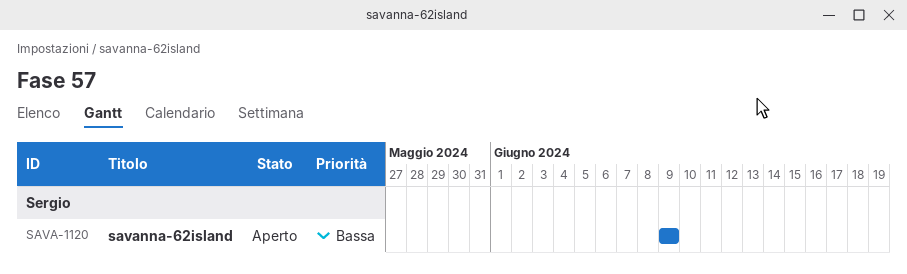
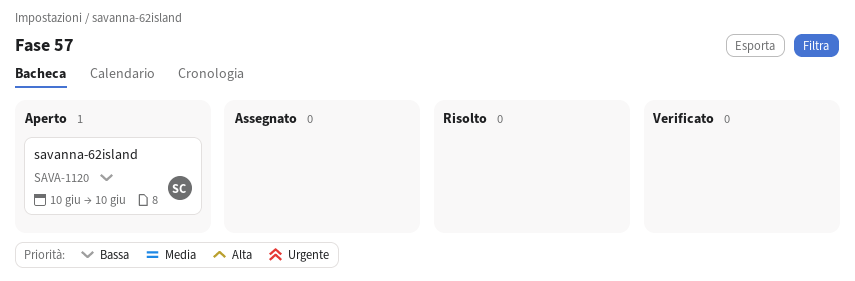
SAVA-1120, start: Jun 9 -> Jun 10
SAVA-1120, due: Jun 9 -> Jun 10

